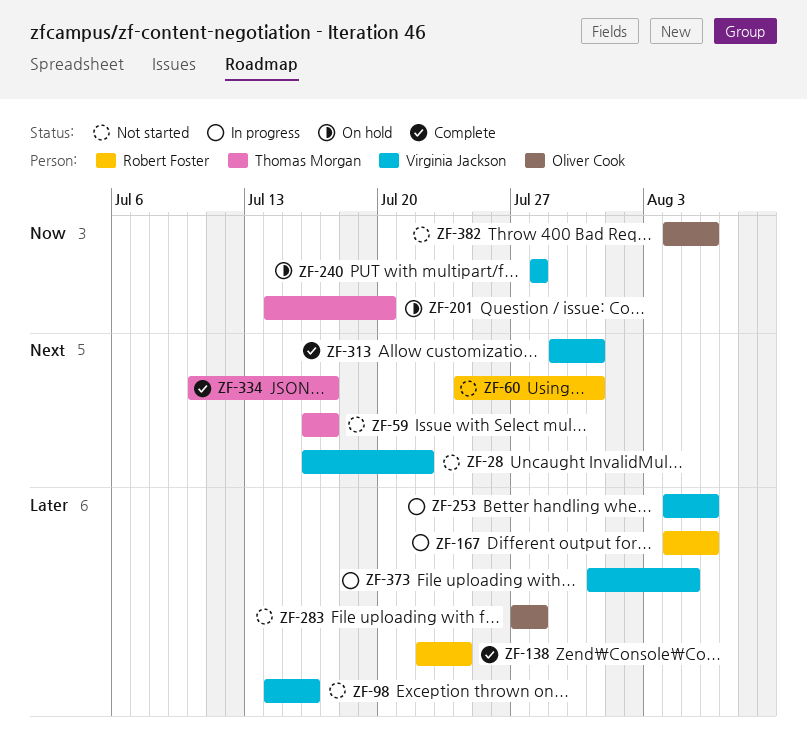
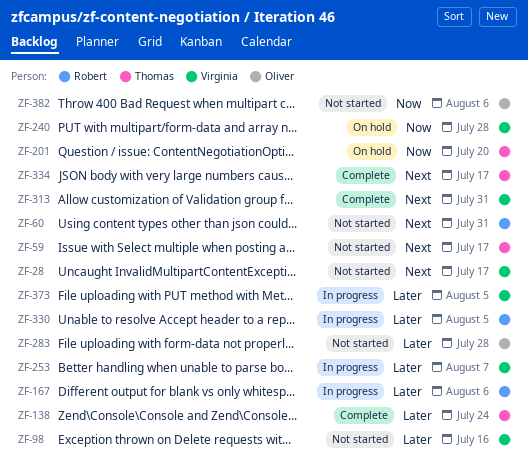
ZF-28, due: Jul 22 -> Jul 17
ZF-138, owner: Robert Foster -> Thomas Morgan
ZF-253, due: Aug 6 -> Aug 7
ZF-330: none -> present

